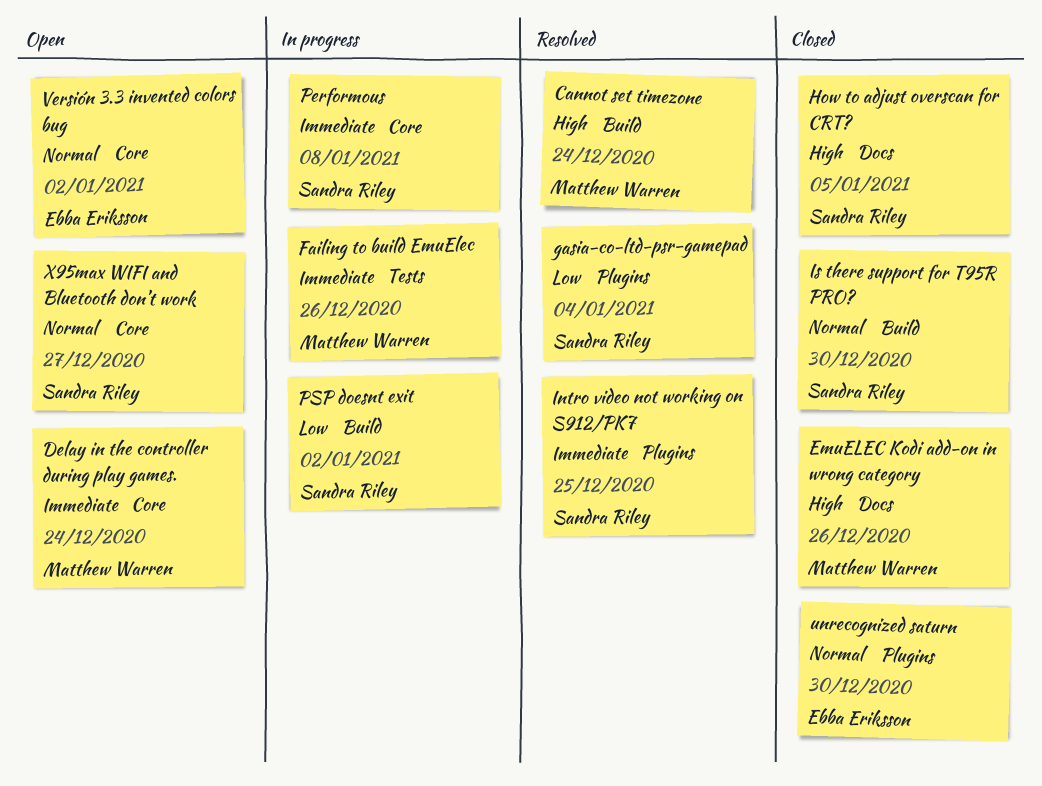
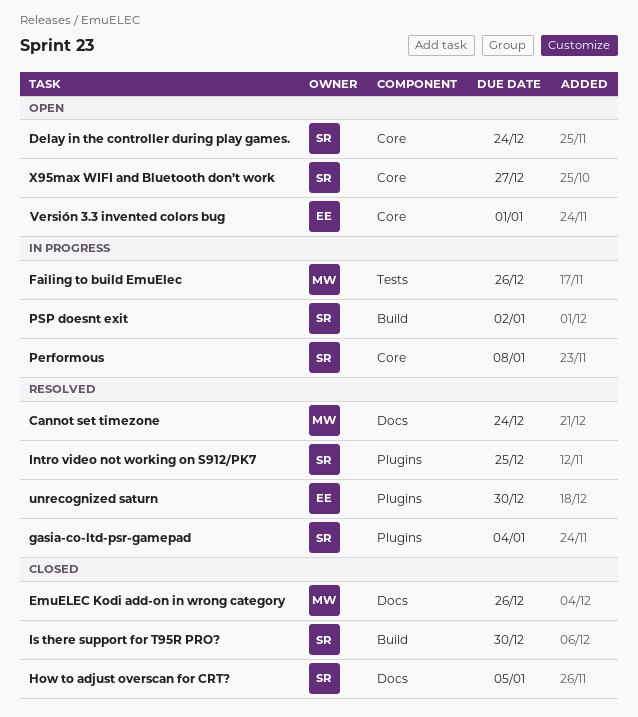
Cannot set timezone, label: Build -> Docs
Delay in the controller during play games., owner: Matthew Warren -> Sandra Riley
unrecognized saturn, status: Closed -> Resolved
Versión 3.3 invented colors bug, due: Jan 2 -> Jan 1

